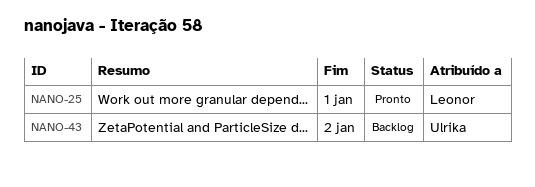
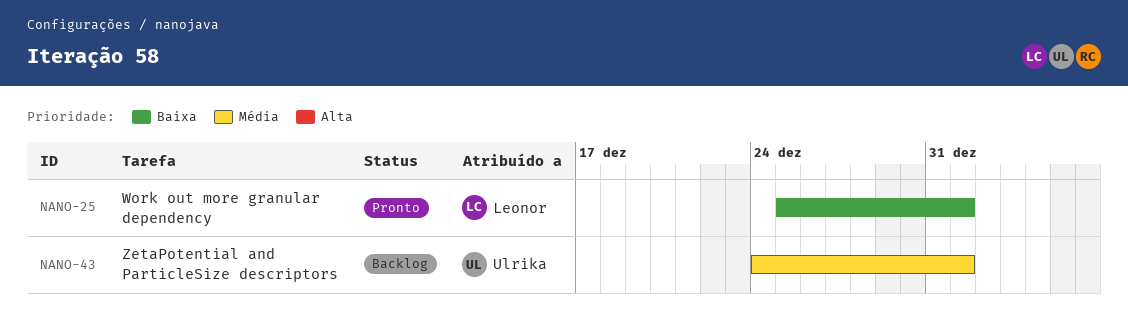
NANO-43, due: Jan 2 -> Jan 1

